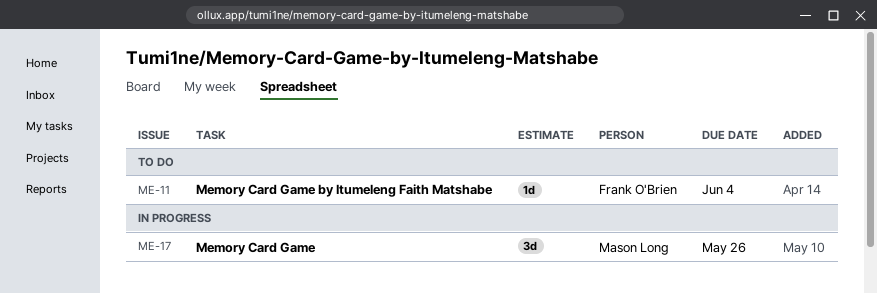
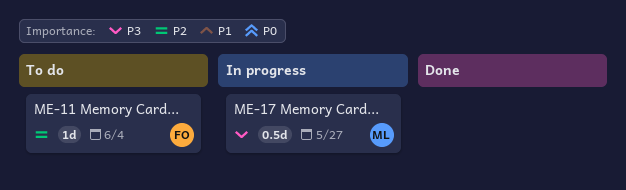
ME-17, estimate: 3d -> 0.5d
ME-17, due: May 26 -> May 27

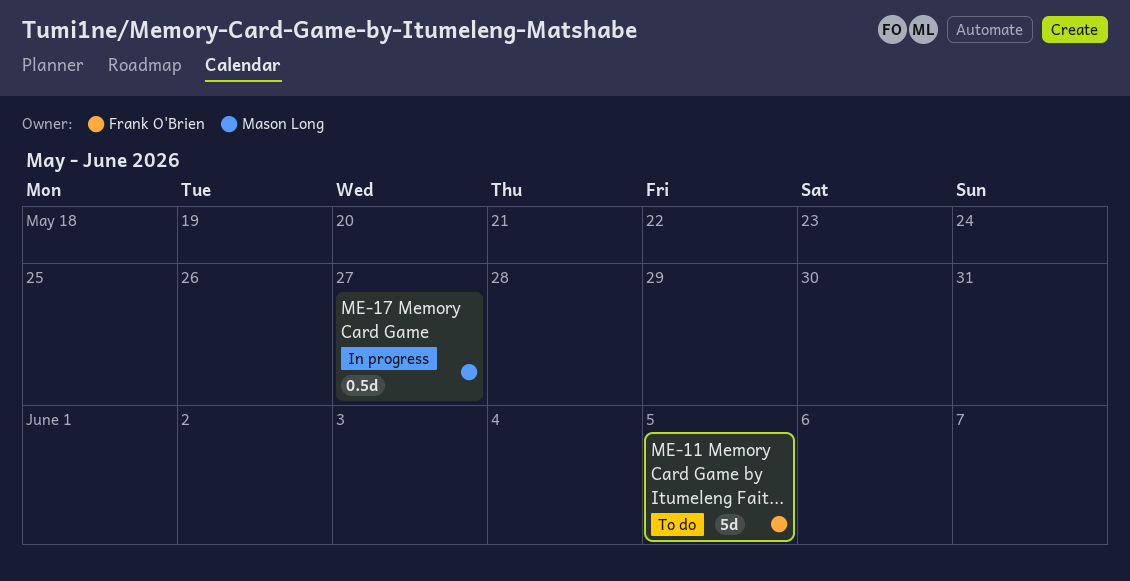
ME-11, estimate: 1d -> 5d
ME-11, due: Jun 4 -> Jun 5

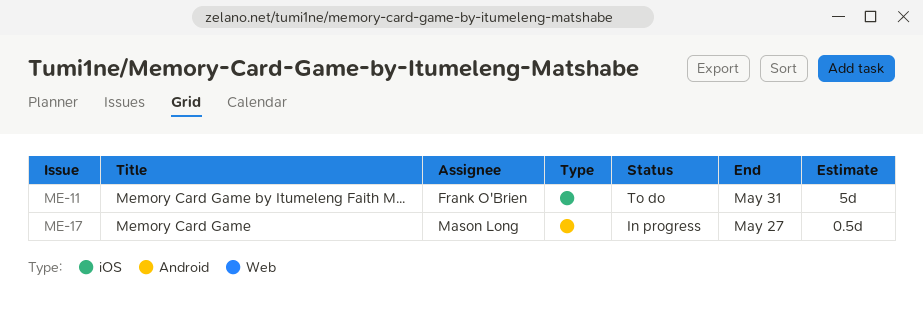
ME-11, due: Jun 5 -> May 31

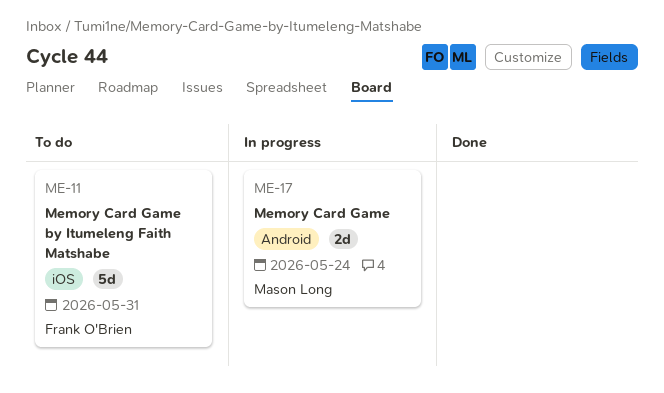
ME-17, estimate: 0.5d -> 2d
ME-17, due: May 27 -> May 24

